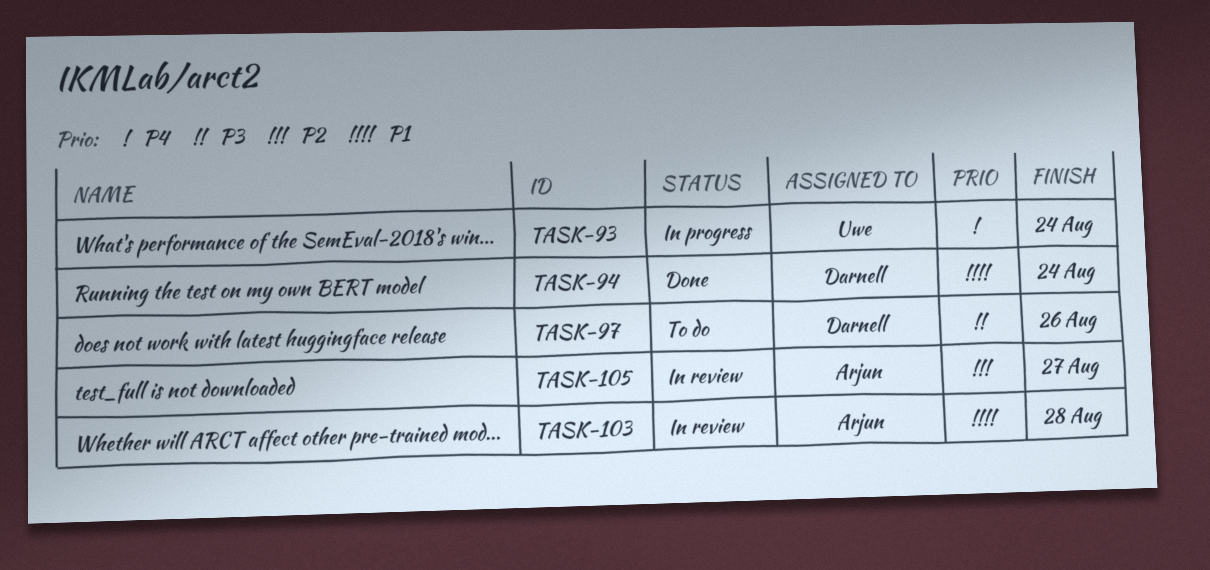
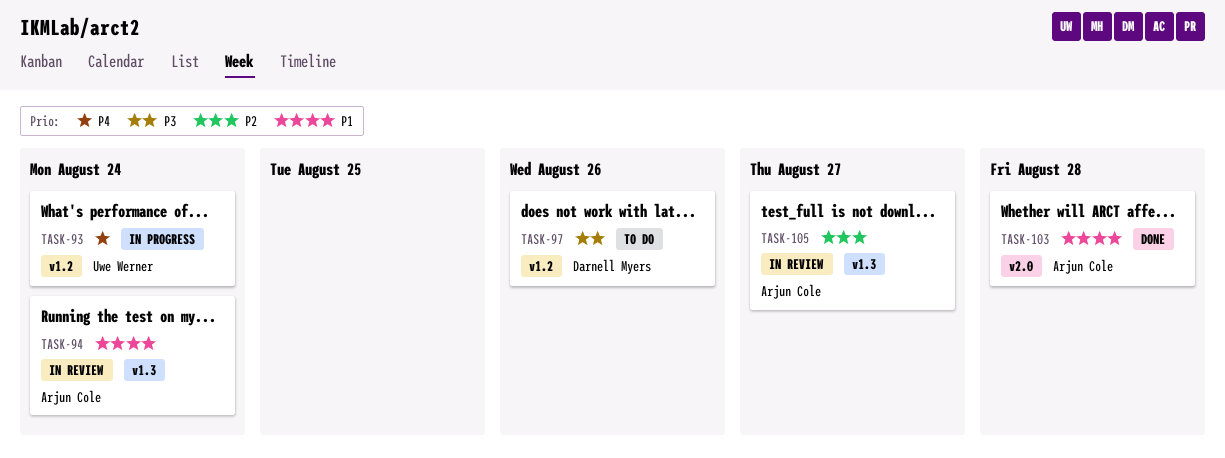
TASK-94, status: Done -> In review
TASK-94, owner: Darnell Myers -> Arjun Cole
TASK-103, status: In review -> Done

